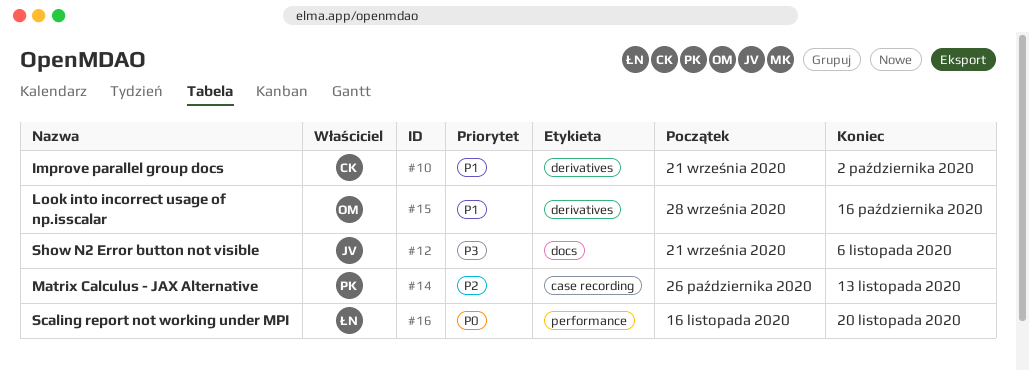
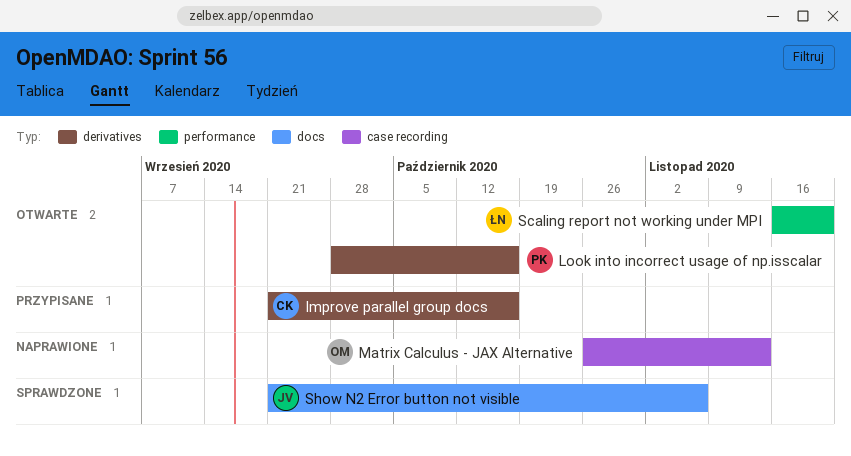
Improve parallel group docs, due: Oct 2 -> Oct 16
Look into incorrect usage of np.isscalar, owner: OM -> PK
Matrix Calculus - JAX Alternative, owner: PK -> OM

